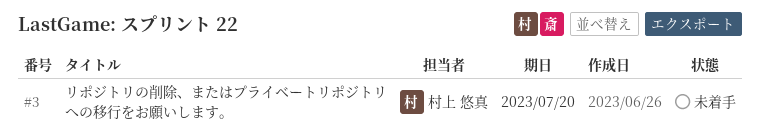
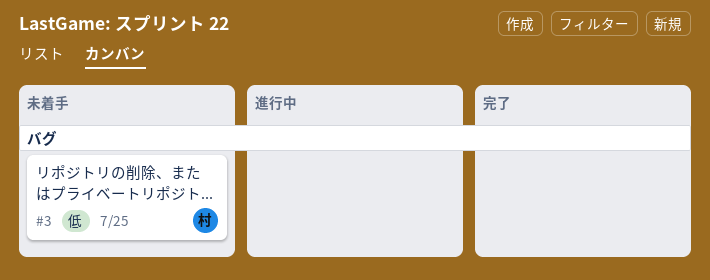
#3, due: Jul 20 -> Jul 25

